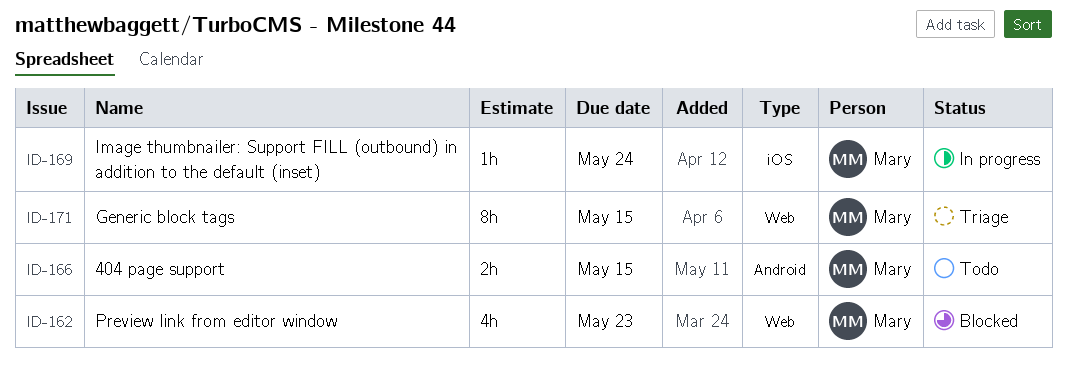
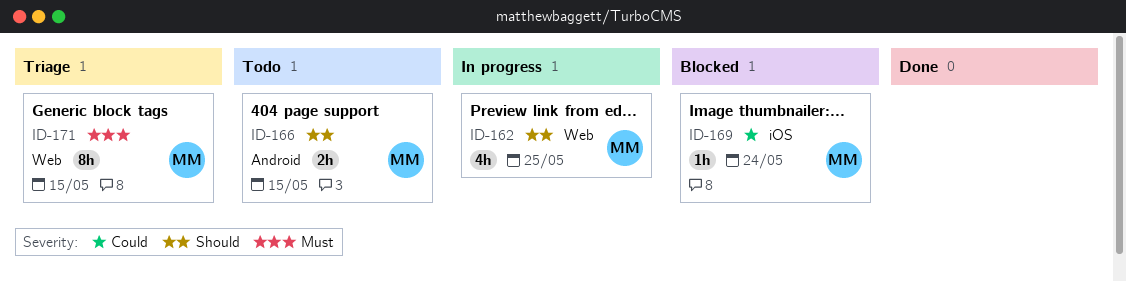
ID-162, status: Blocked -> In progress
ID-162, due: May 23 -> May 25
ID-169, status: In progress -> Blocked

